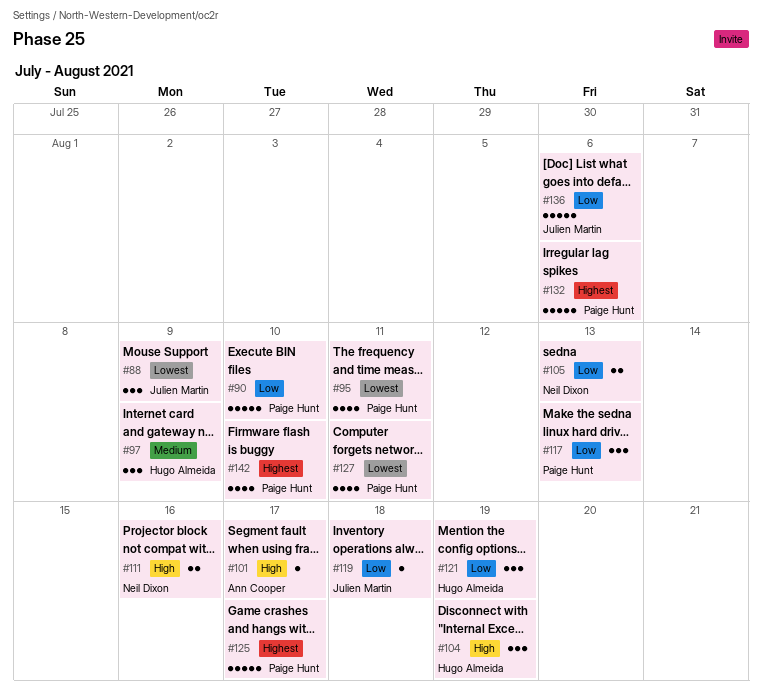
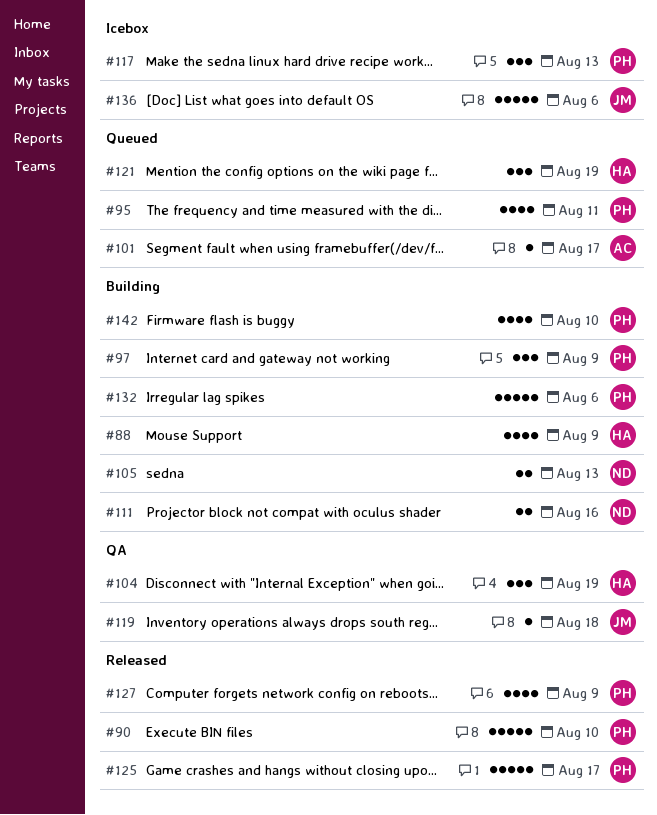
#88, owner: Julien Martin -> Hugo Almeida
#88, estimate: 3 -> 4
#97, owner: Hugo Almeida -> Paige Hunt
#127, due: Aug 11 -> Aug 9

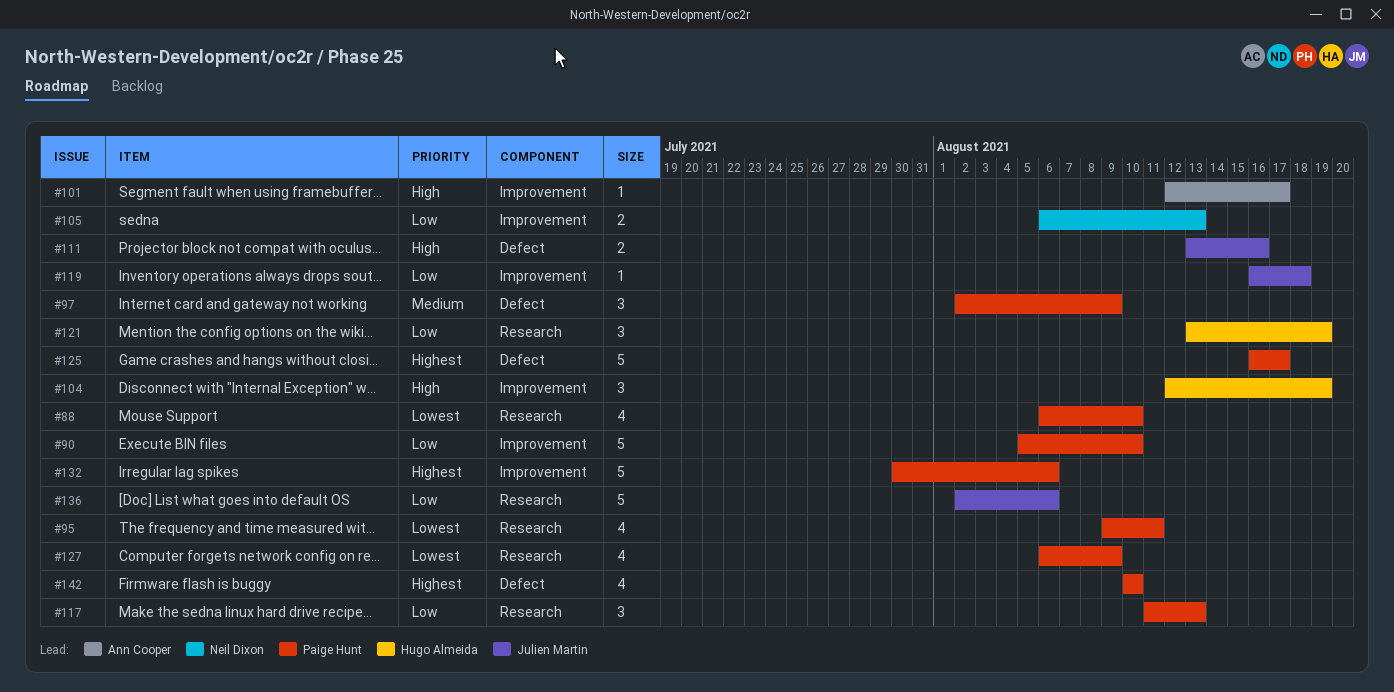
#88, owner: Hugo Almeida -> Paige Hunt
#88, due: Aug 9 -> Aug 10
#111, owner: Neil Dixon -> Julien Martin

